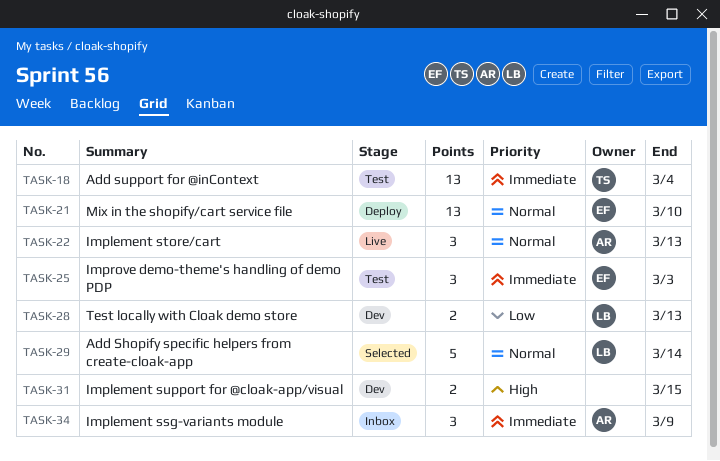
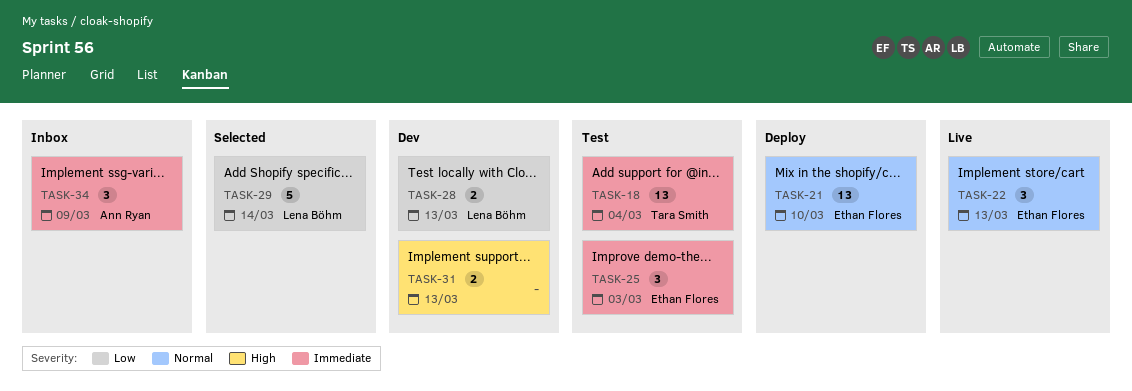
TASK-22, owner: Ann Ryan -> Ethan Flores
TASK-29, priority: Normal -> Low
TASK-31, due: Mar 15 -> Mar 13

